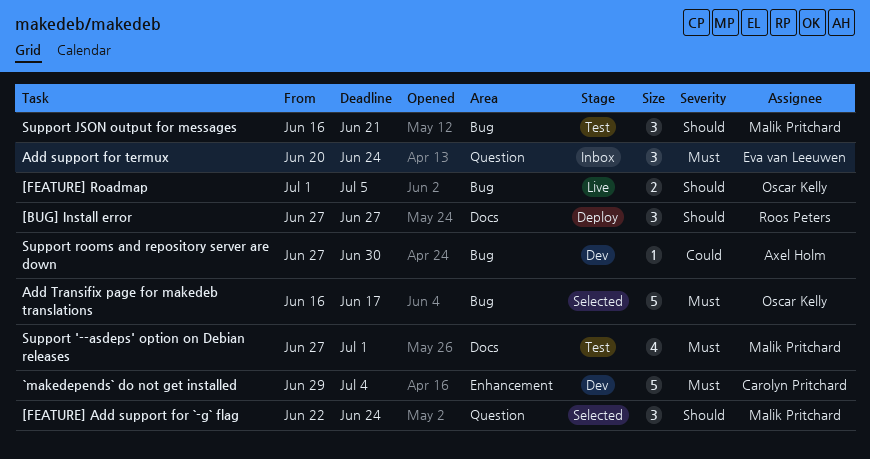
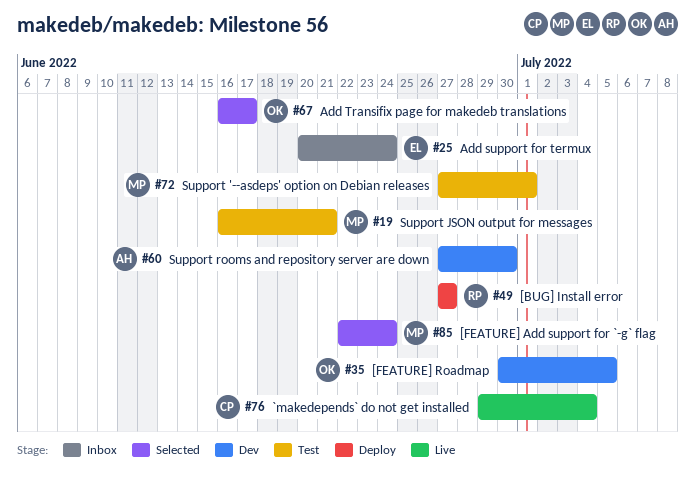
[FEATURE] Roadmap, status: Live -> Dev
[FEATURE] Roadmap, start: Jul 1 -> Jun 30
`makedepends` do not get installed, status: Dev -> Live

